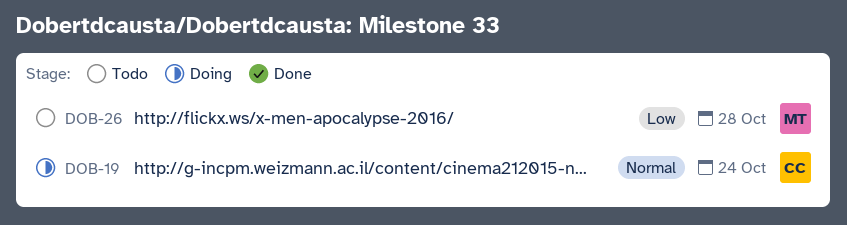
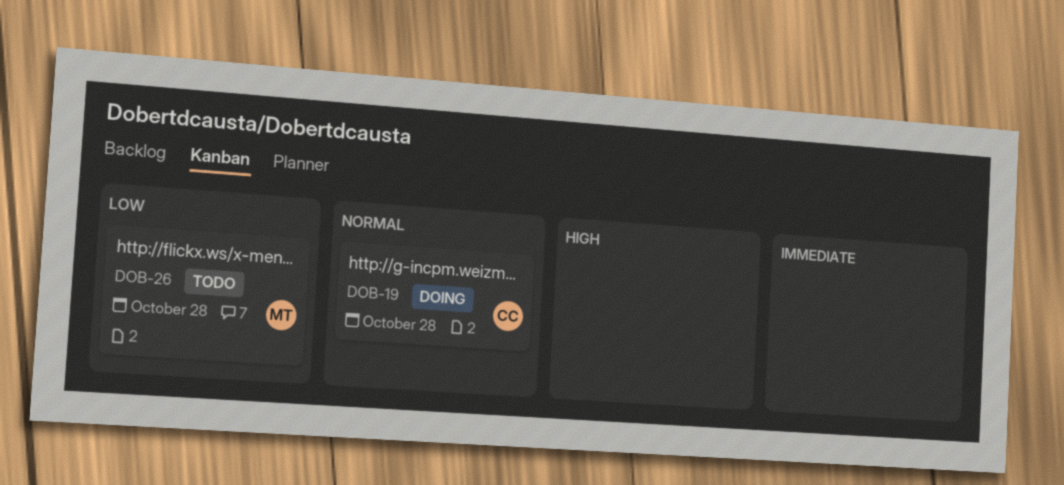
DOB-19, due: Oct 24 -> Oct 28

